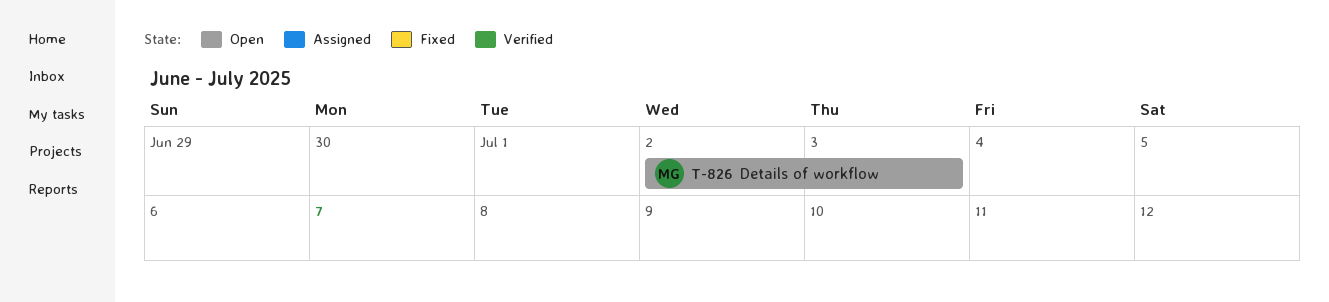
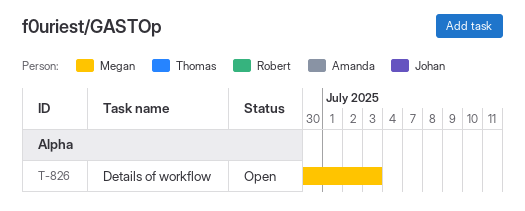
T-826, start: Jul 2 -> Jun 30

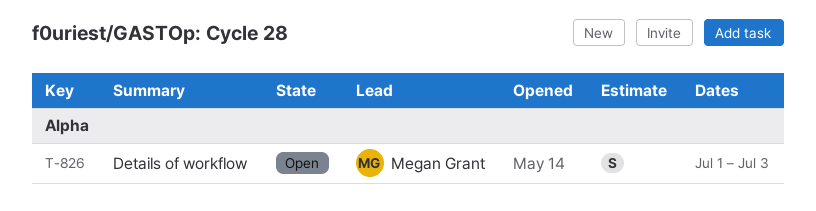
T-826, start: Jun 30 -> Jul 1

